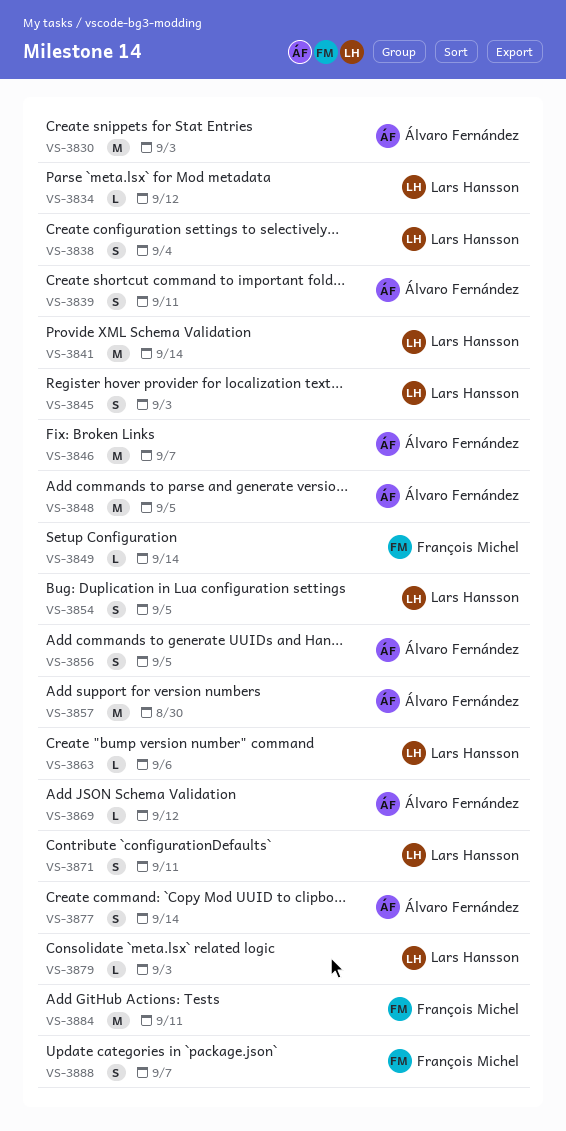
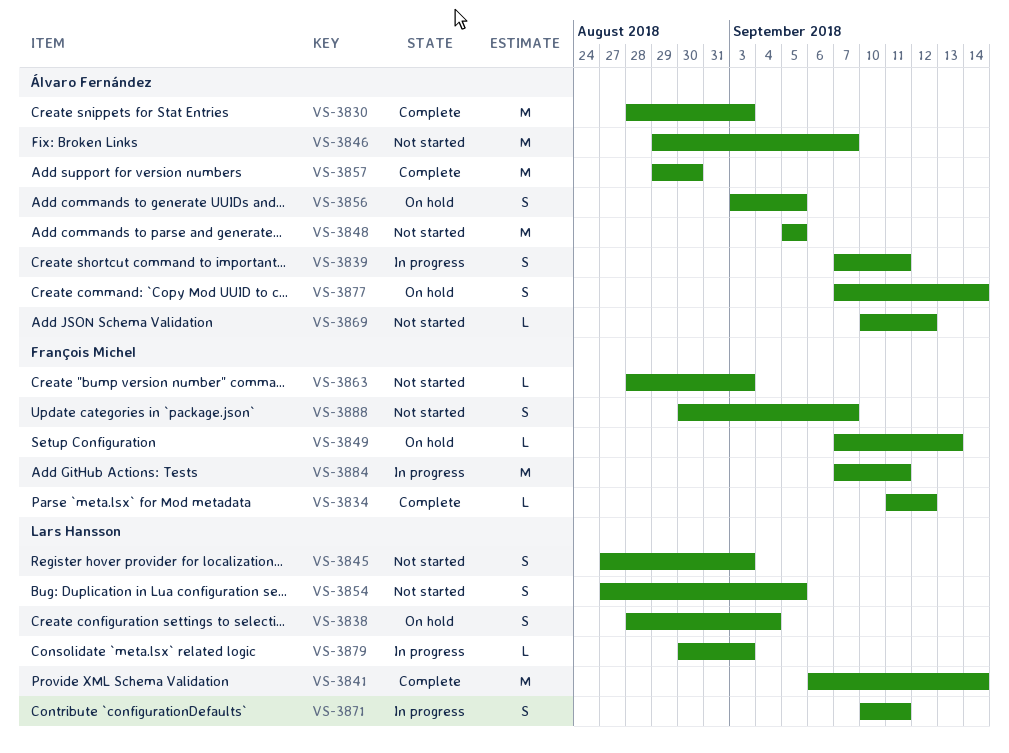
VS-3834, owner: Lars Hansson -> François Michel
VS-3849, due: Sep 14 -> Sep 13
VS-3863, owner: Lars Hansson -> François Michel
VS-3863, due: Sep 6 -> Sep 3

